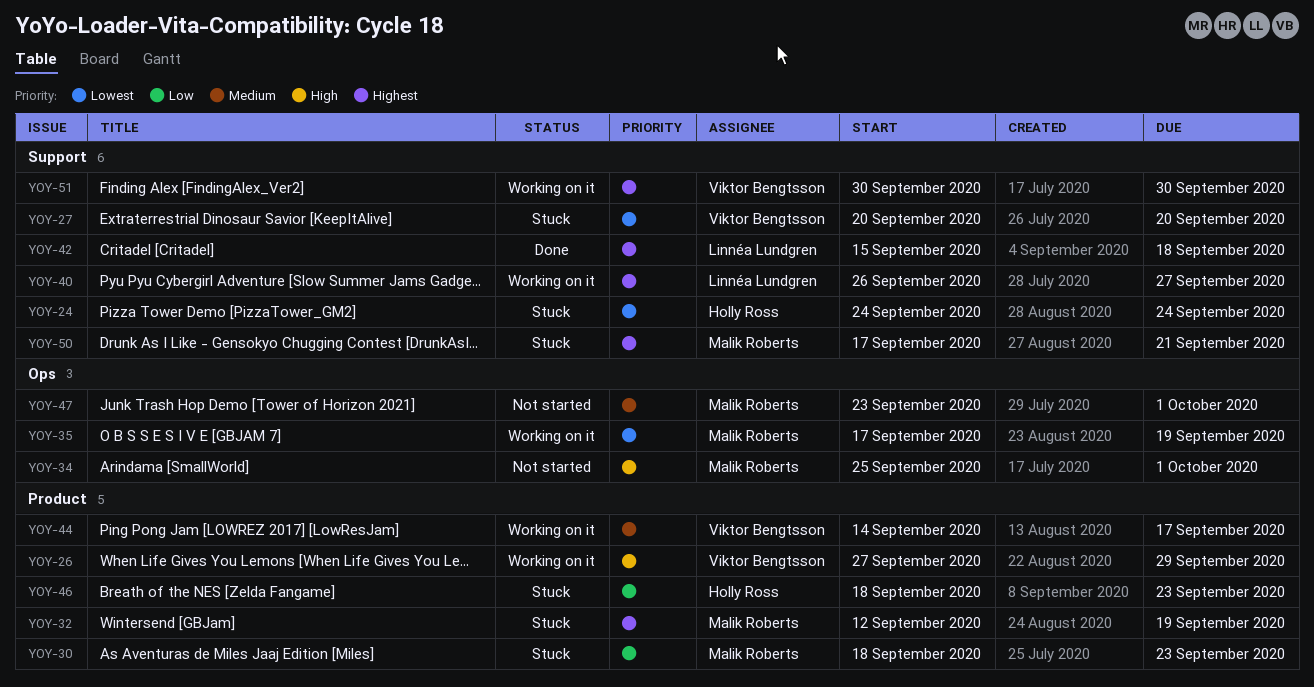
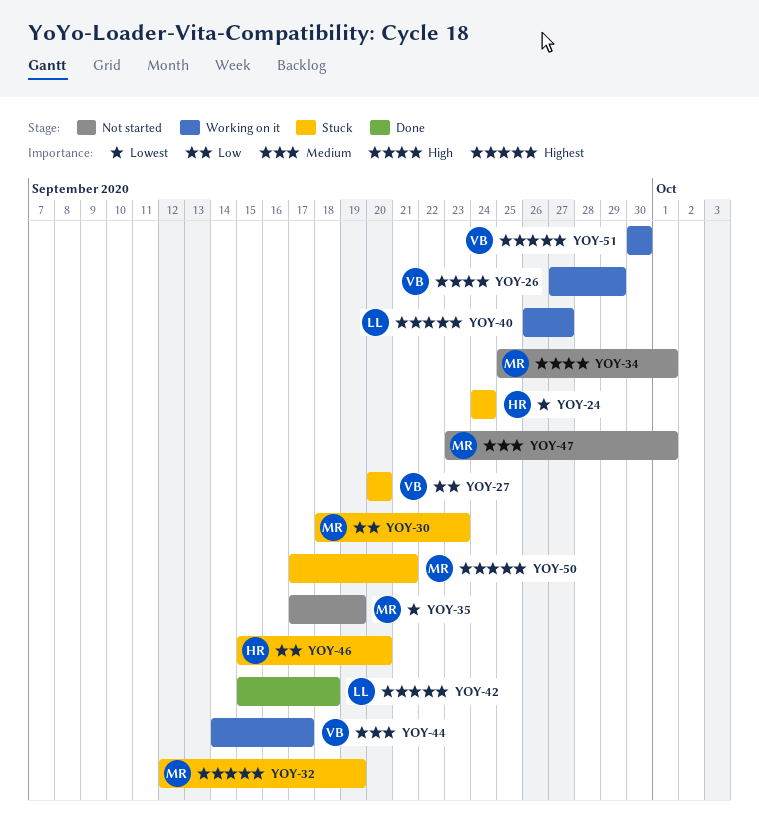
YOY-27, priority: Lowest -> Low
YOY-35, status: Working on it -> Not started
YOY-46, start: Sep 18 -> Sep 15
YOY-46, due: Sep 23 -> Sep 20

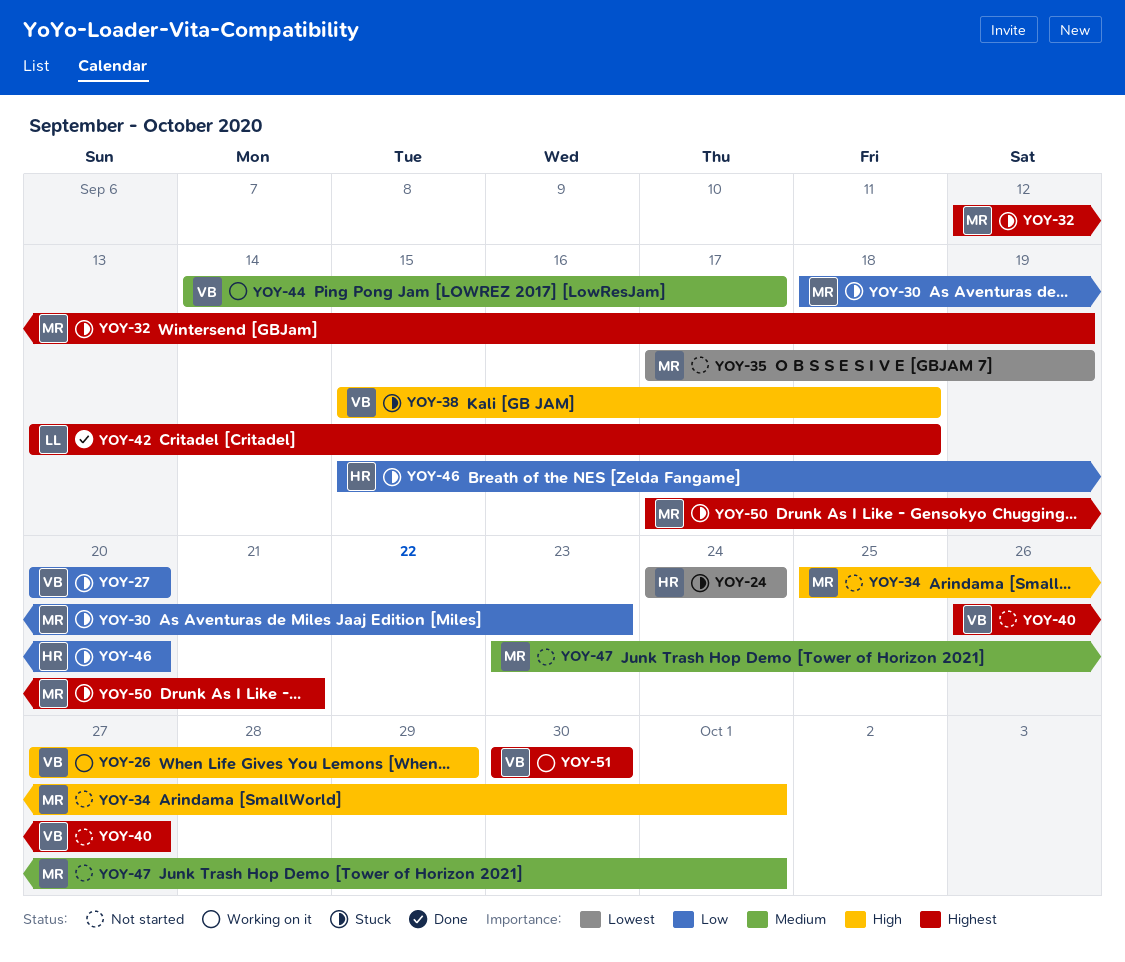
YOY-38: none -> present
YOY-40, status: Working on it -> Not started
YOY-40, owner: LL -> VB
YOY-42, start: Sep 15 -> Sep 13

